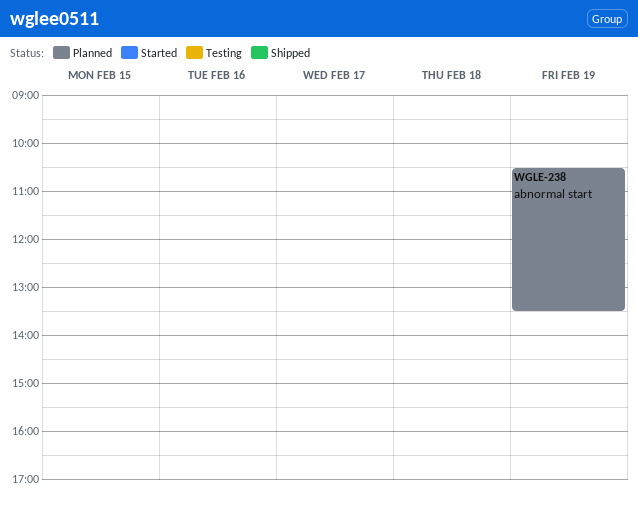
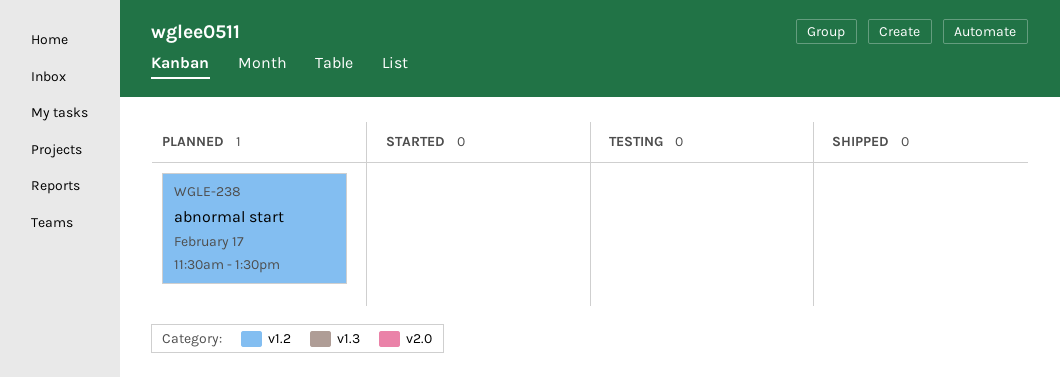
WGLE-238, day: Feb 19 -> Feb 17
WGLE-238, begins: 10:30 -> 11:30

